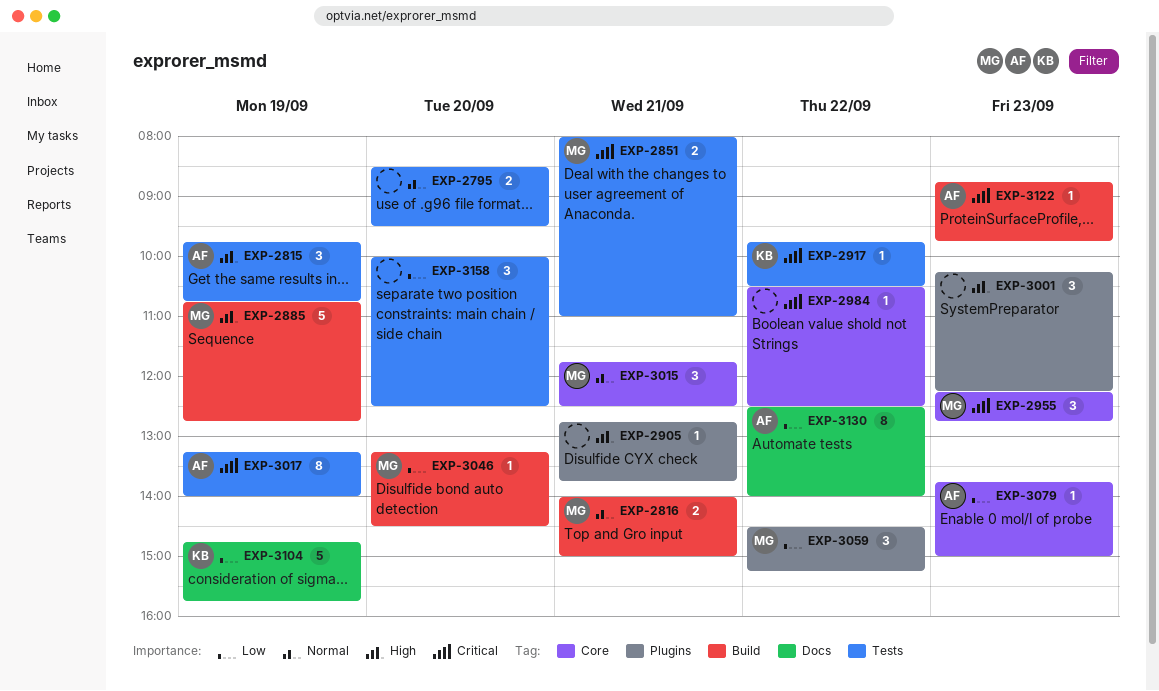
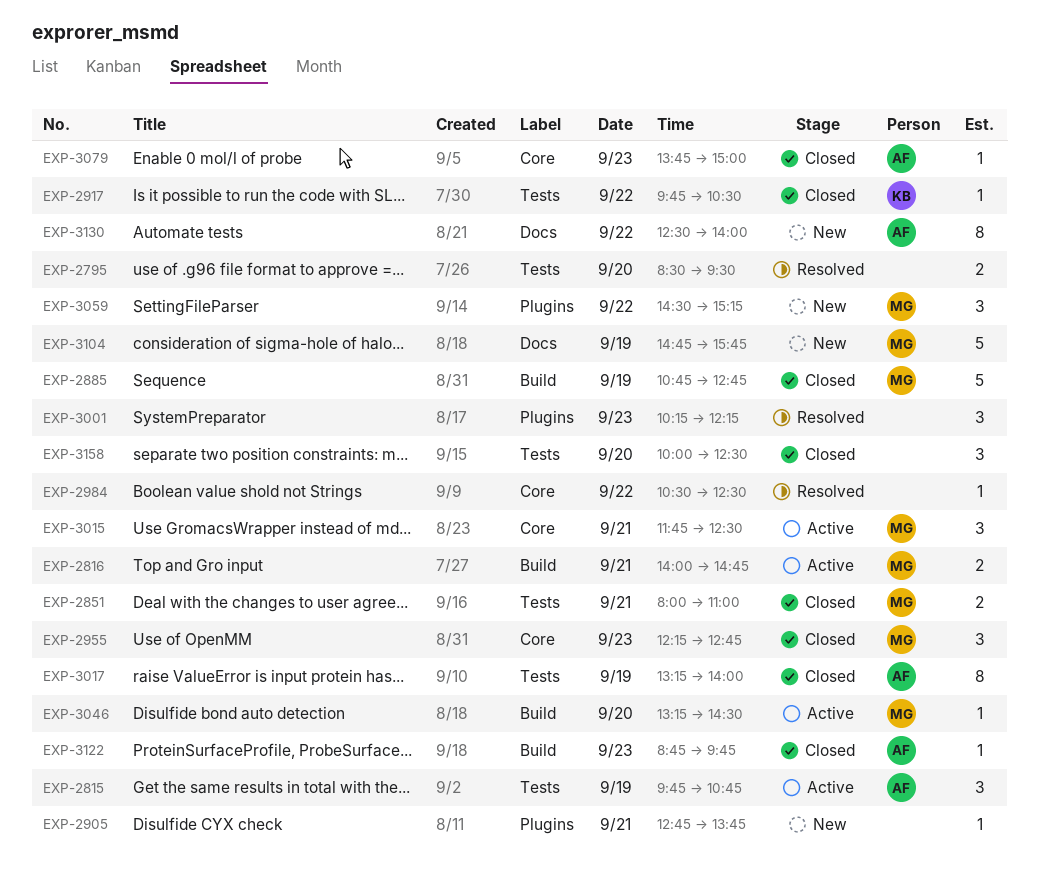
EXP-2816, ends: 15:00 -> 14:45
EXP-3104, owner: KB -> MG

